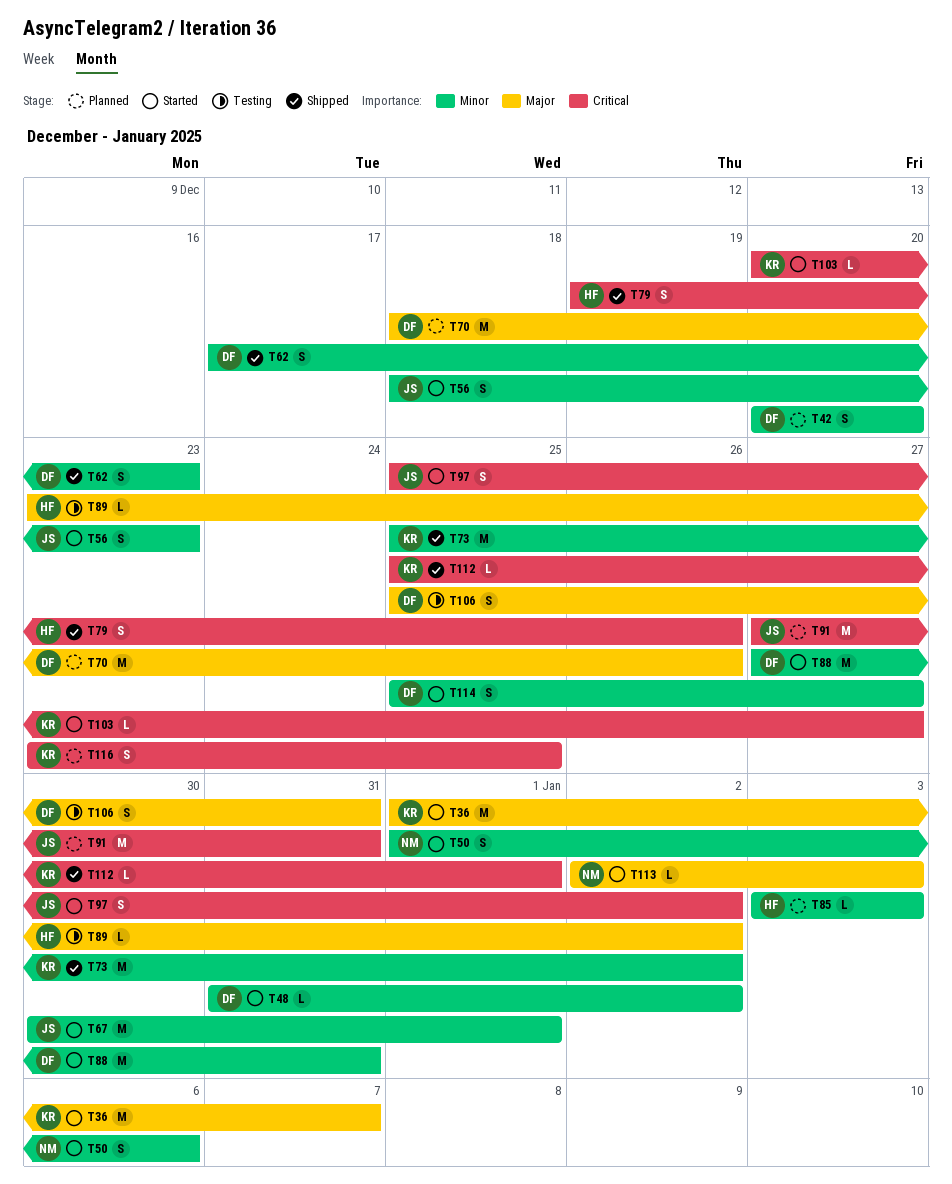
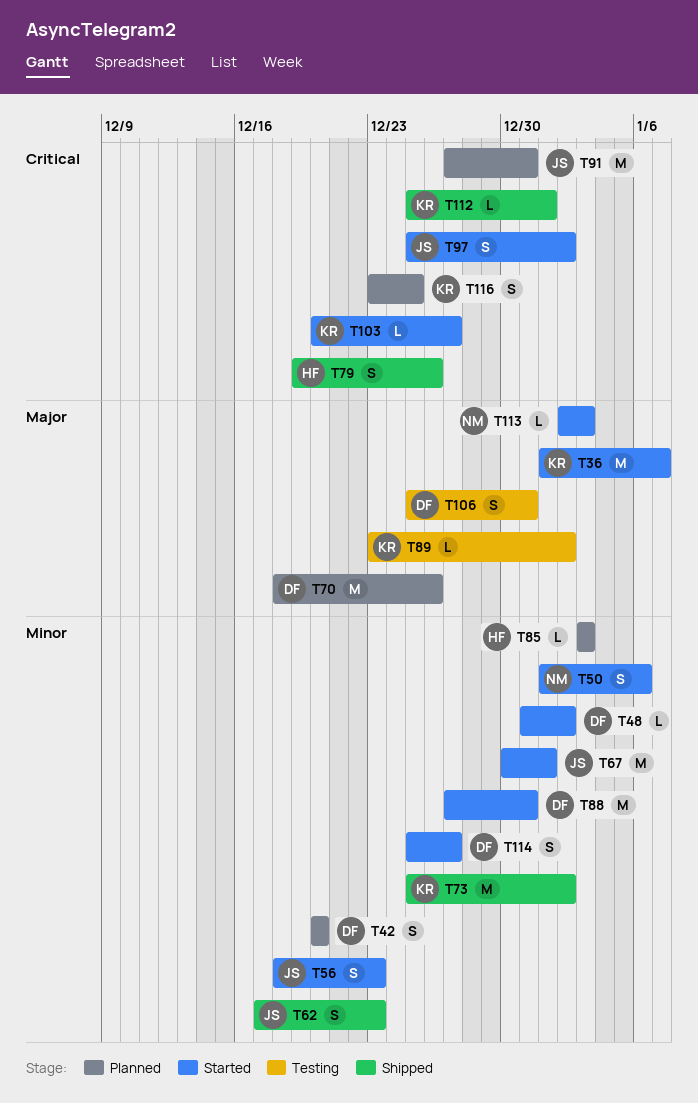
T62, owner: DF -> JS
T89, owner: HF -> KR

